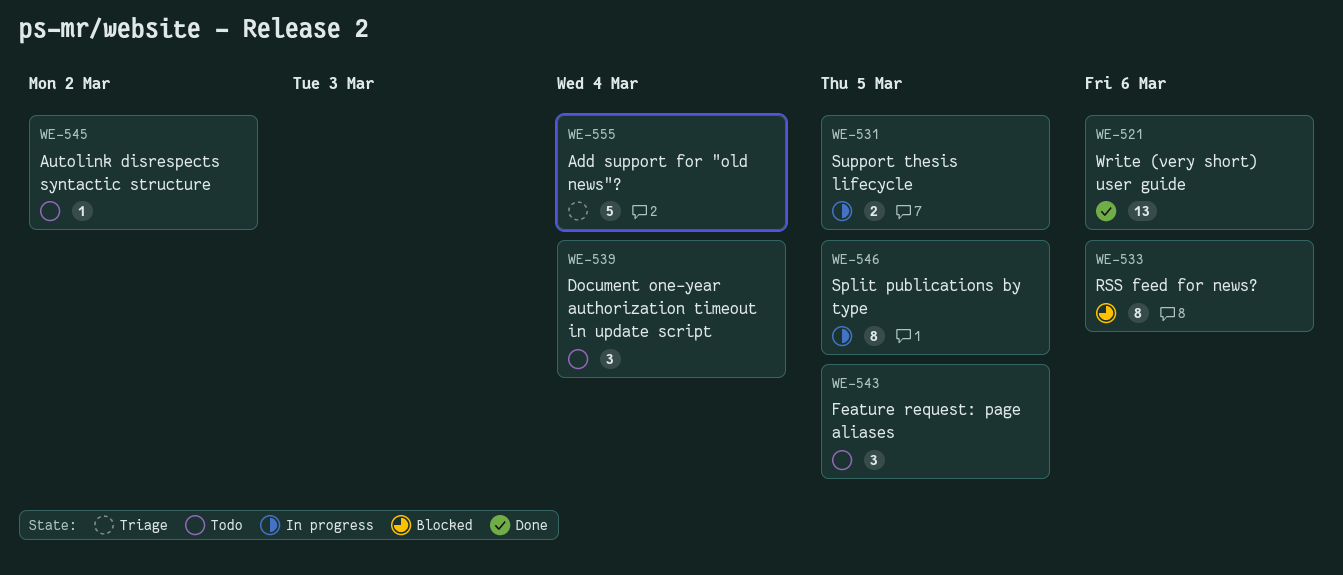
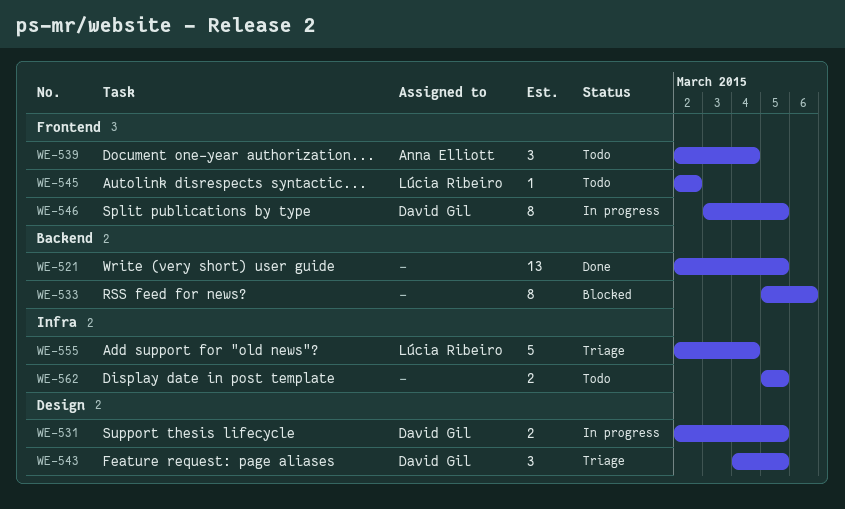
WE-521, due: Mar 6 -> Mar 5
WE-543, status: Todo -> Triage
WE-562: none -> present

